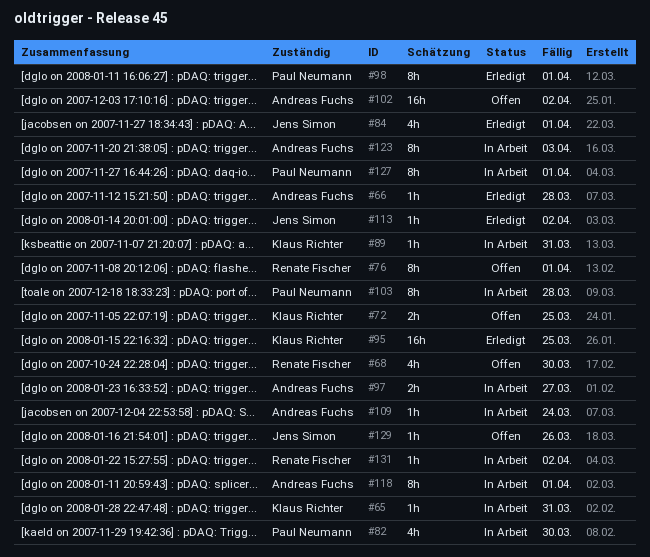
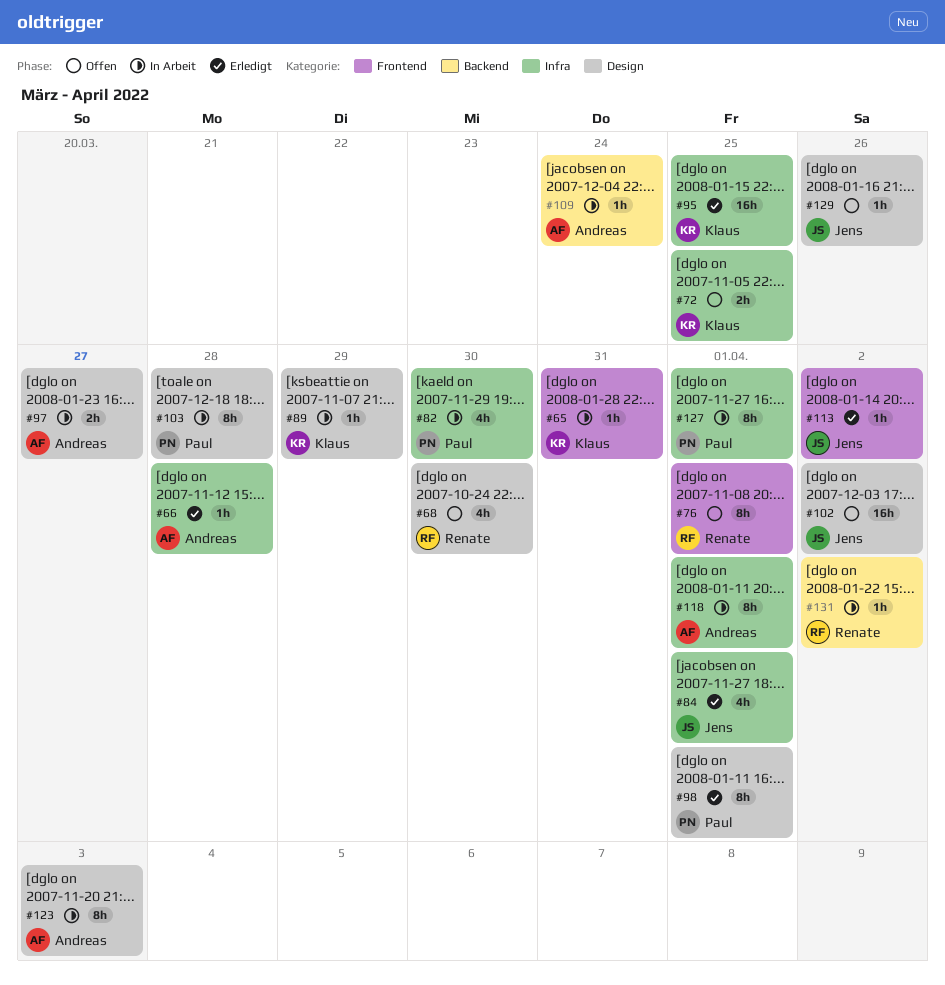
#89, due: Mar 31 -> Mar 29
#102, owner: Andreas Fuchs -> Jens Simon

